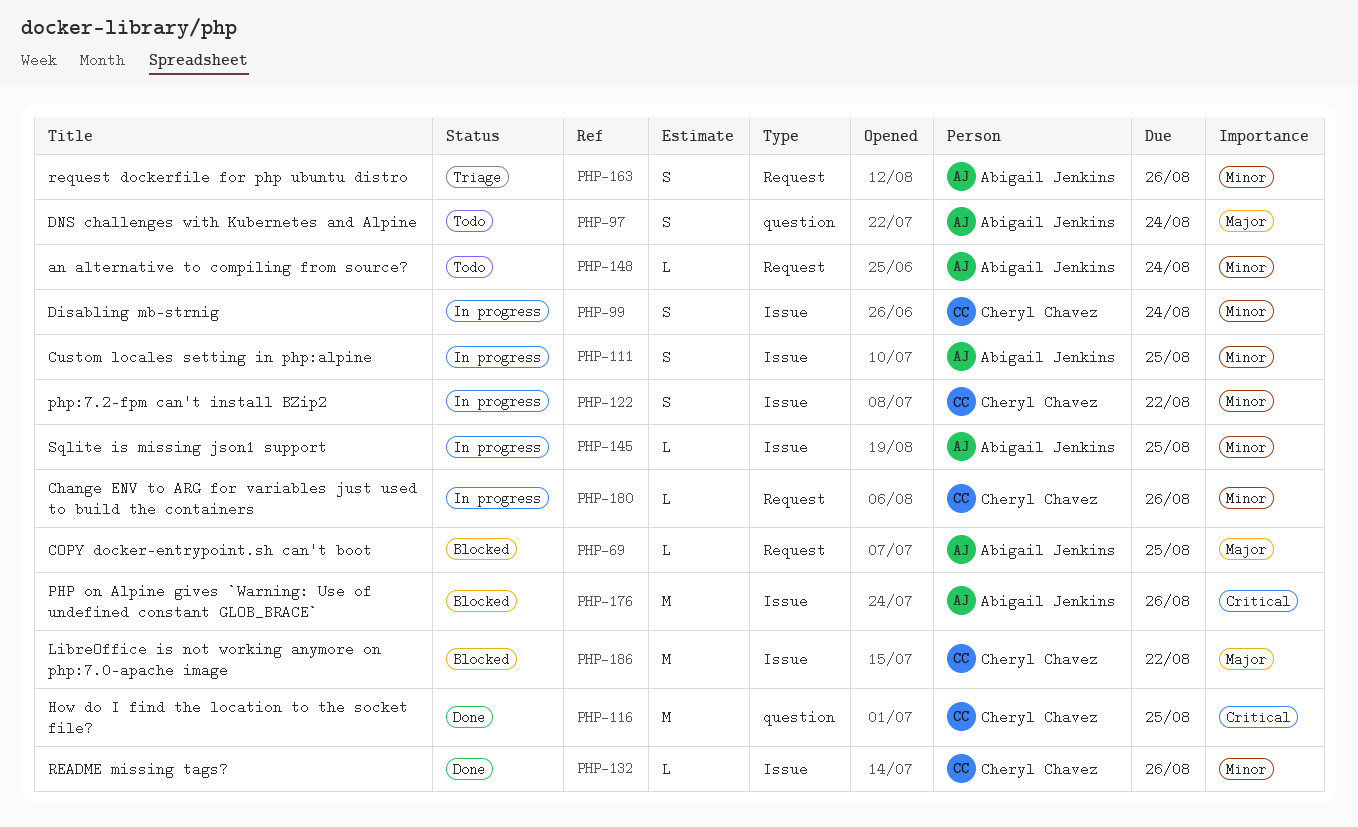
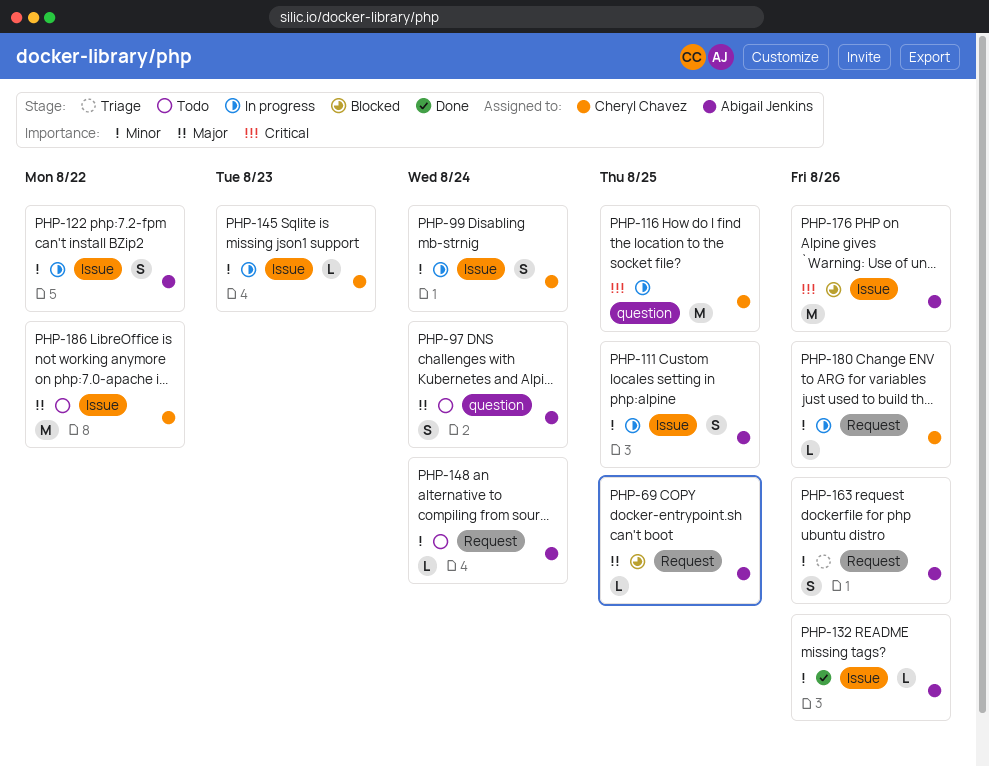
PHP-116, status: Done -> In progress
PHP-122, owner: Cheryl Chavez -> Abigail Jenkins
PHP-132, owner: Cheryl Chavez -> Abigail Jenkins
PHP-145, owner: Abigail Jenkins -> Cheryl Chavez
PHP-145, due: Aug 25 -> Aug 23
PHP-186, status: Blocked -> Todo

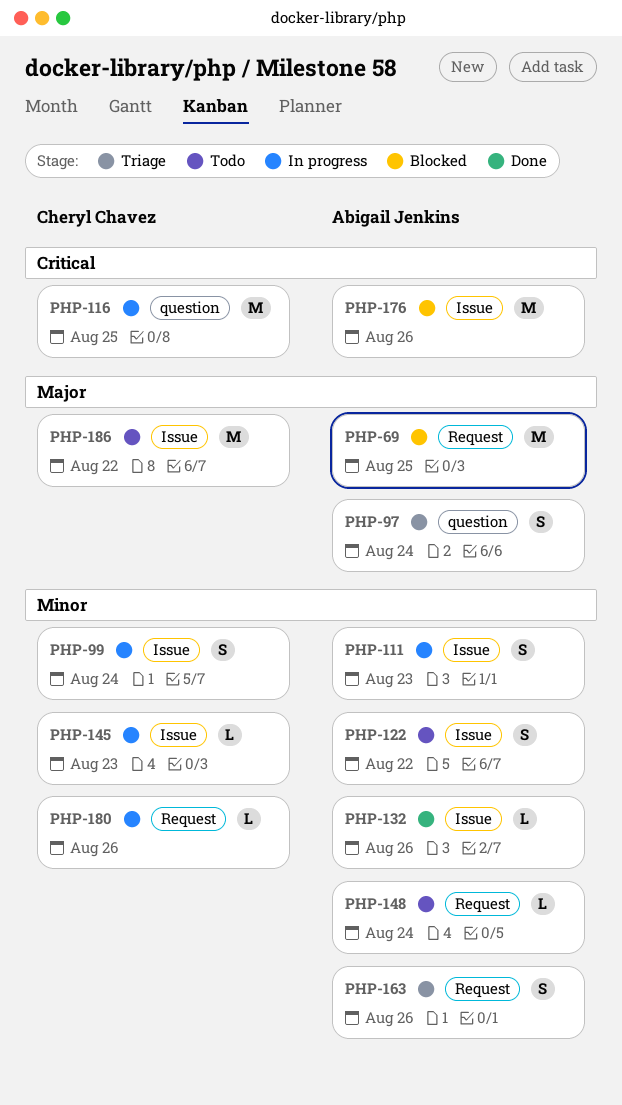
PHP-69, estimate: L -> M
PHP-97, status: Todo -> Triage
PHP-111, due: Aug 25 -> Aug 23
PHP-122, status: In progress -> Todo

